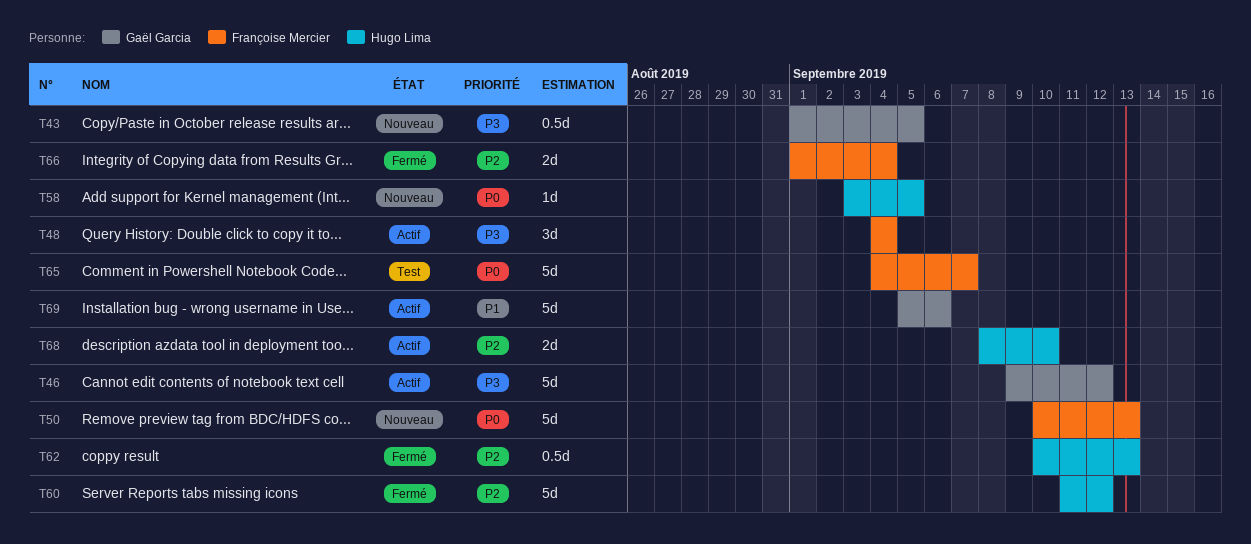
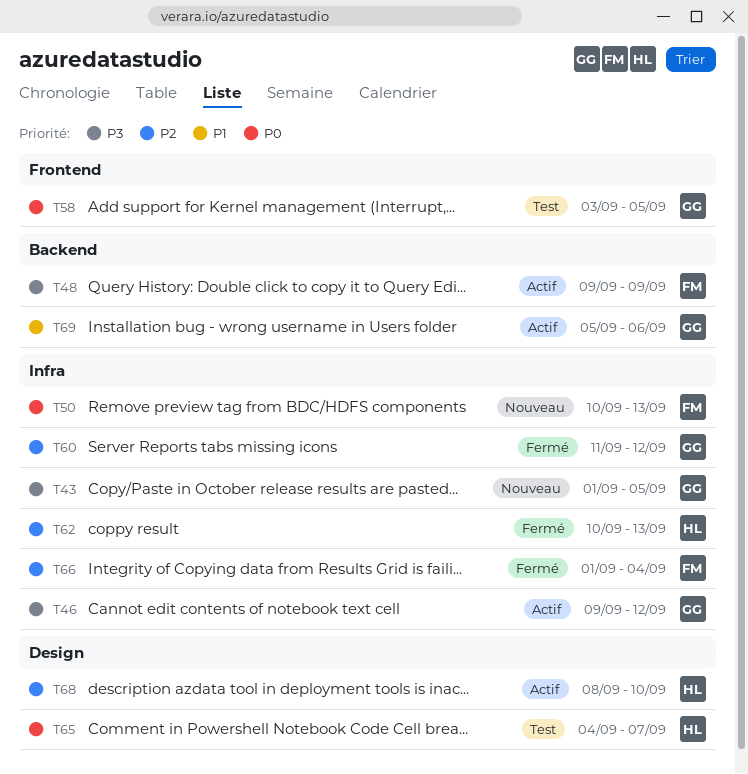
T48, start: Sep 4 -> Sep 9
T48, due: Sep 4 -> Sep 9
T58, status: Nouveau -> Test
T58, owner: Hugo Lima -> Gaël Garcia
T60, owner: Hugo Lima -> Gaël Garcia
T65, owner: Françoise Mercier -> Hugo Lima

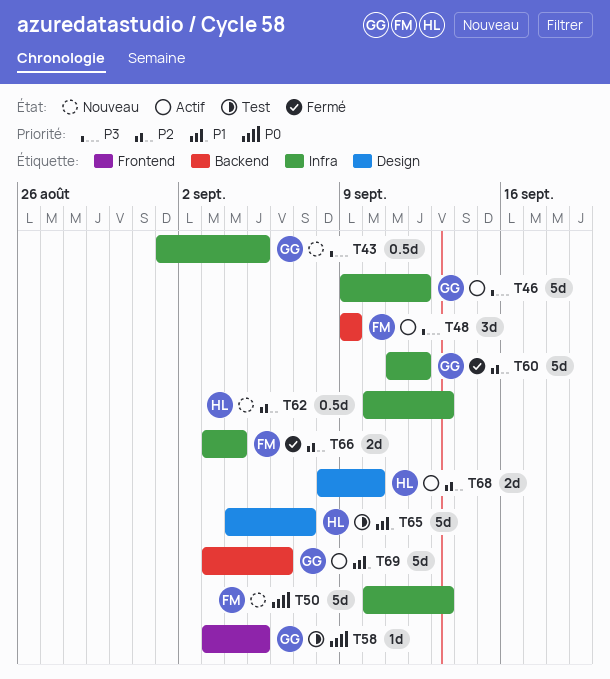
T62, status: Fermé -> Nouveau
T65, priority: P0 -> P1
T66, start: Sep 1 -> Sep 3
T69, start: Sep 5 -> Sep 3

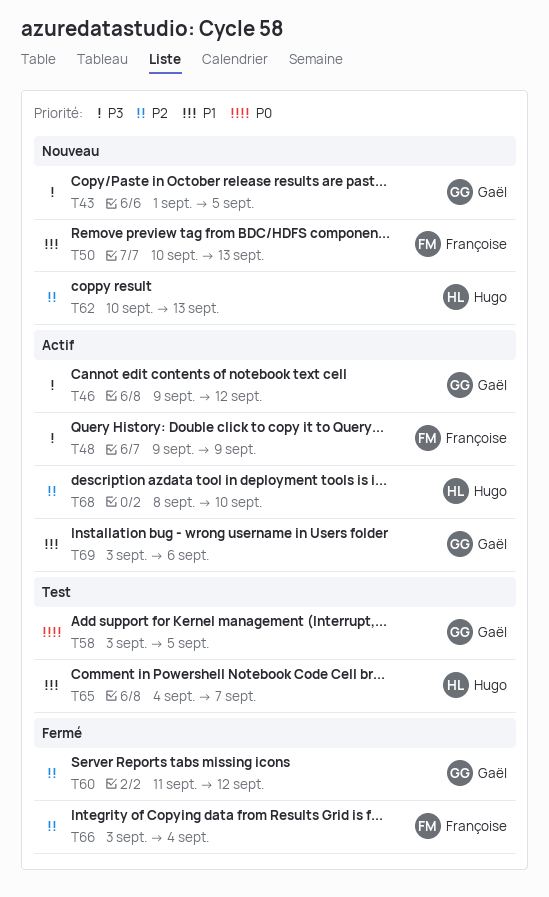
T50, priority: P0 -> P1

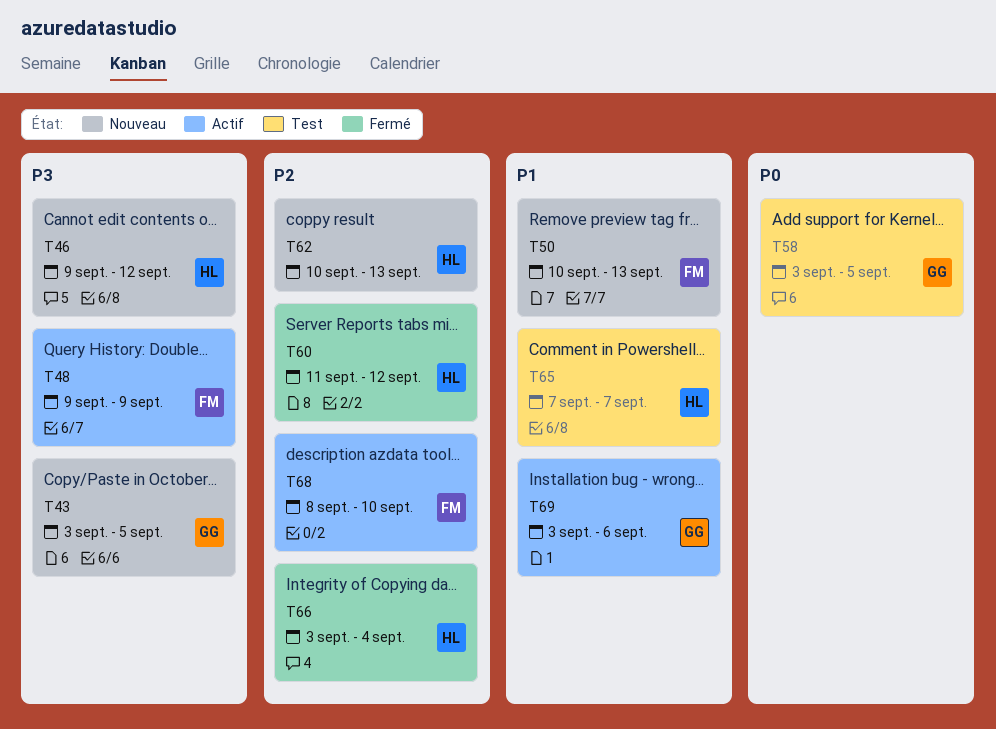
T43, start: Sep 1 -> Sep 3
T46, status: Actif -> Nouveau
T46, owner: Gaël -> Hugo
T60, owner: Gaël -> Hugo
T65, start: Sep 4 -> Sep 7
T66, owner: Françoise -> Hugo
T68, owner: Hugo -> Françoise

